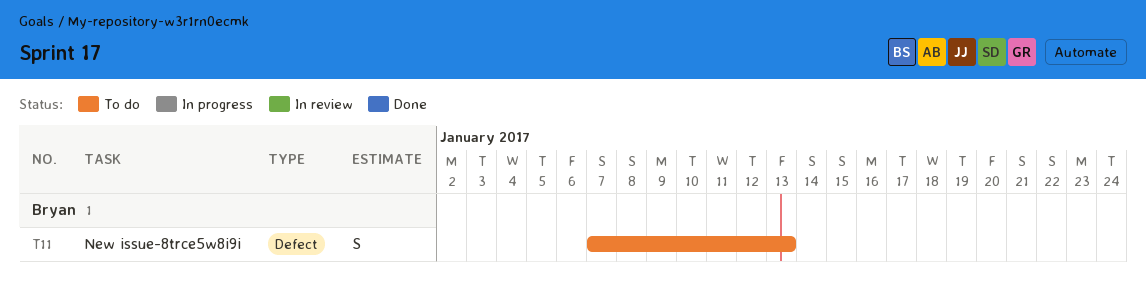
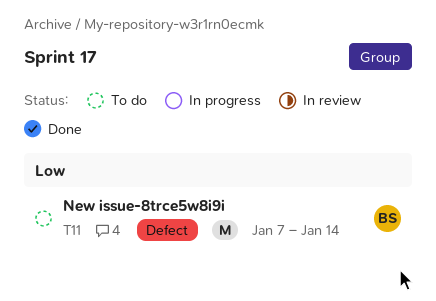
T11, estimate: S -> M
T11, due: Jan 13 -> Jan 14

